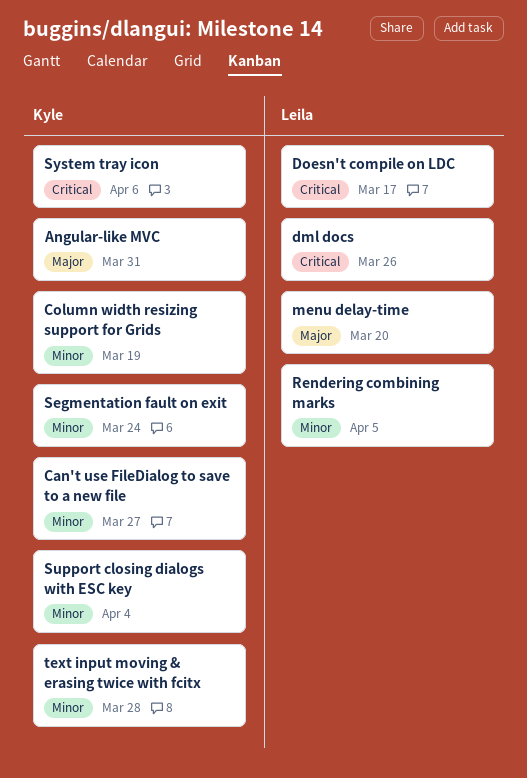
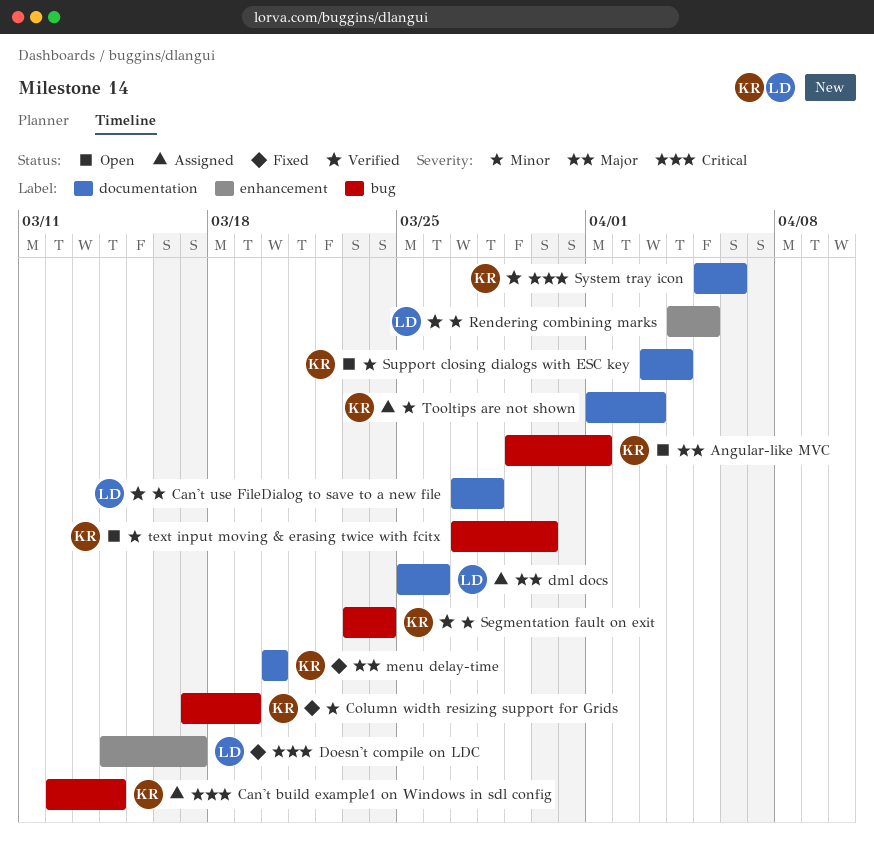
Angular-like MVC, due: Mar 31 -> Apr 1
Can't build example1 on Windows in sdl config: none -> present
Can't use FileDialog to save to a new file, owner: Kyle -> Leila
Can't use FileDialog to save to a new file, due: Mar 27 -> Mar 28
dml docs, priority: Critical -> Major
menu delay-time, owner: Leila -> Kyle
text input moving & erasing twice with fcitx, due: Mar 28 -> Mar 30
Tooltips are not shown: none -> present

